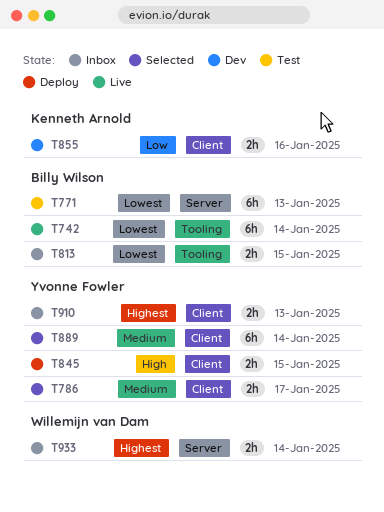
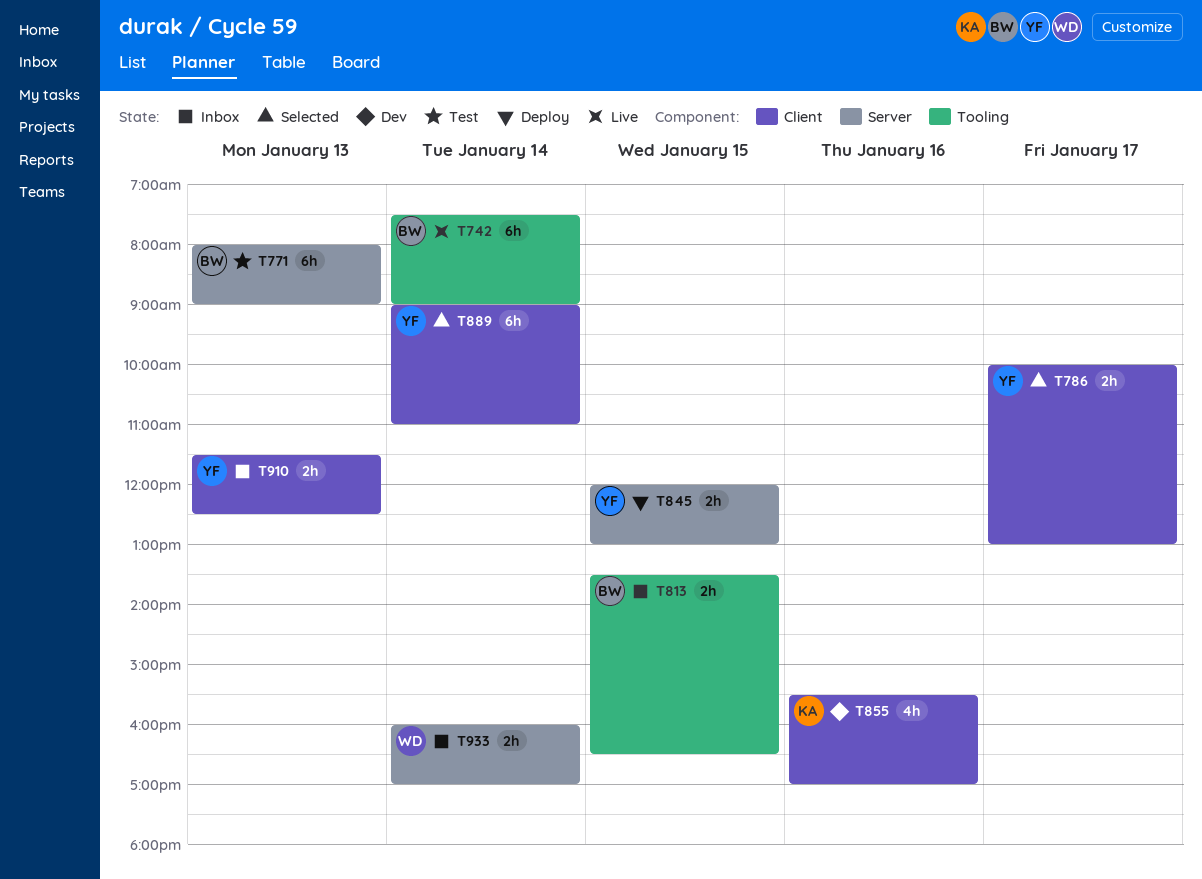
T845, label: Client -> Server
T855, estimate: 2h -> 4h

